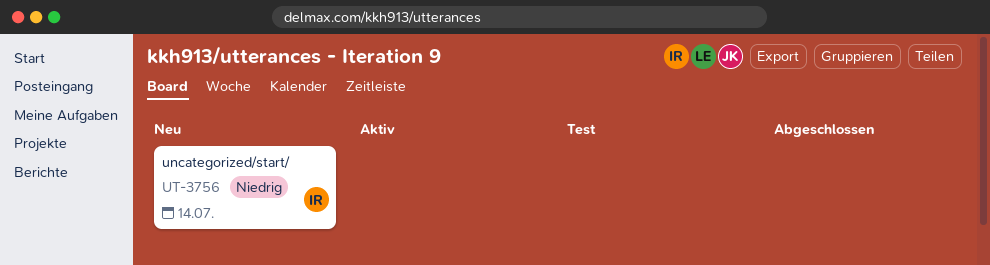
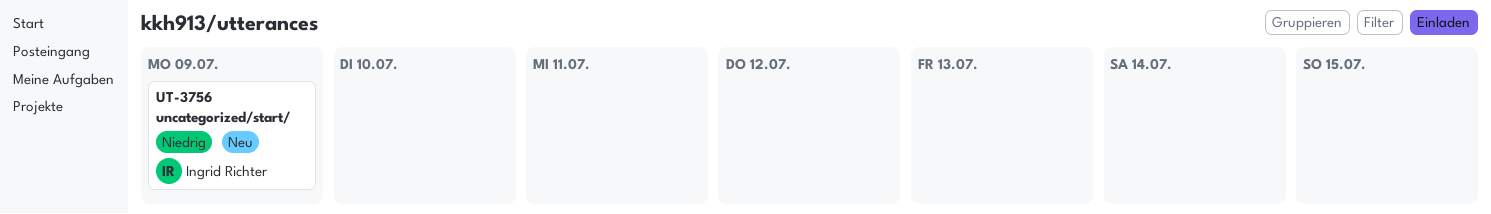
UT-3756, due: Jul 14 -> Jul 9

